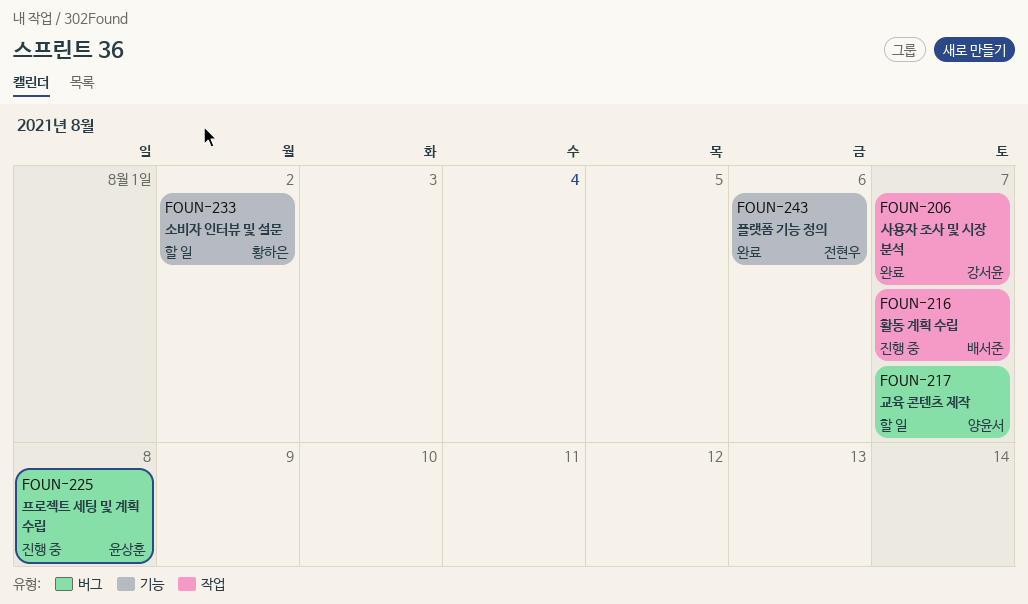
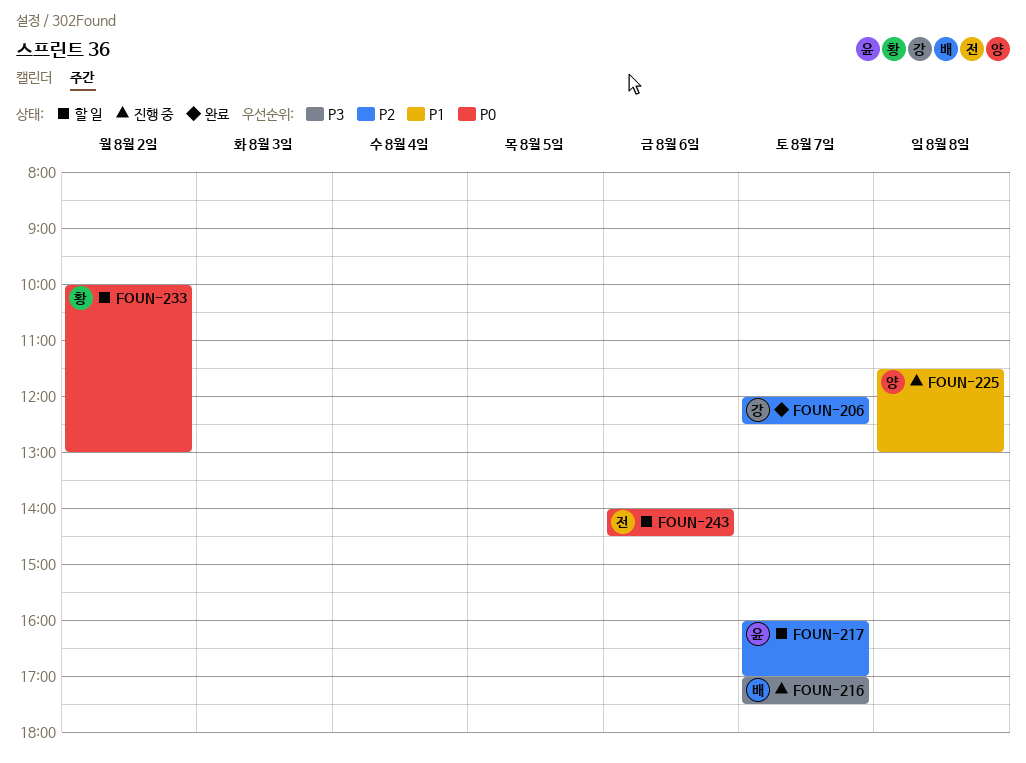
FOUN-217, owner: 양윤서 -> 윤상훈
FOUN-225, owner: 윤상훈 -> 양윤서
FOUN-243, status: 완료 -> 할 일

